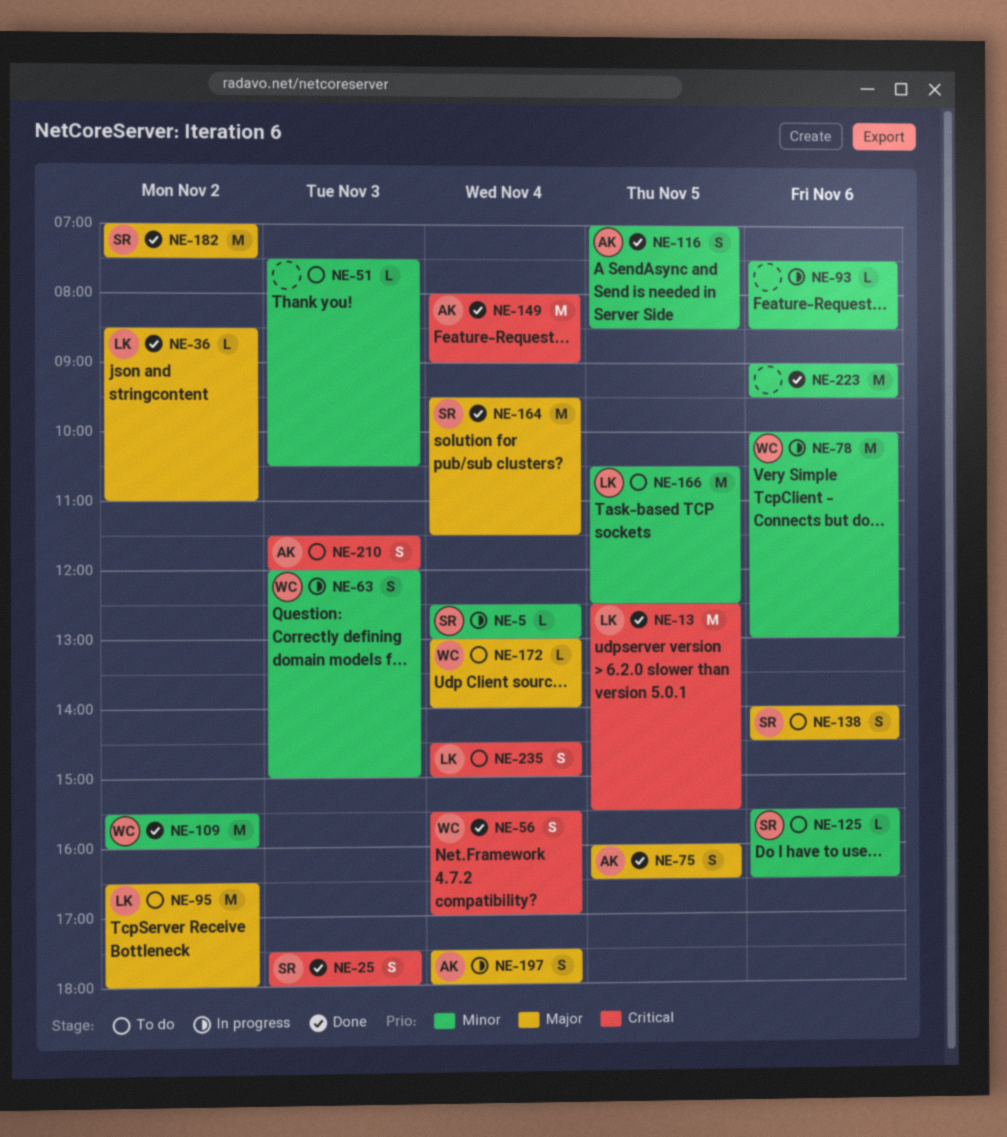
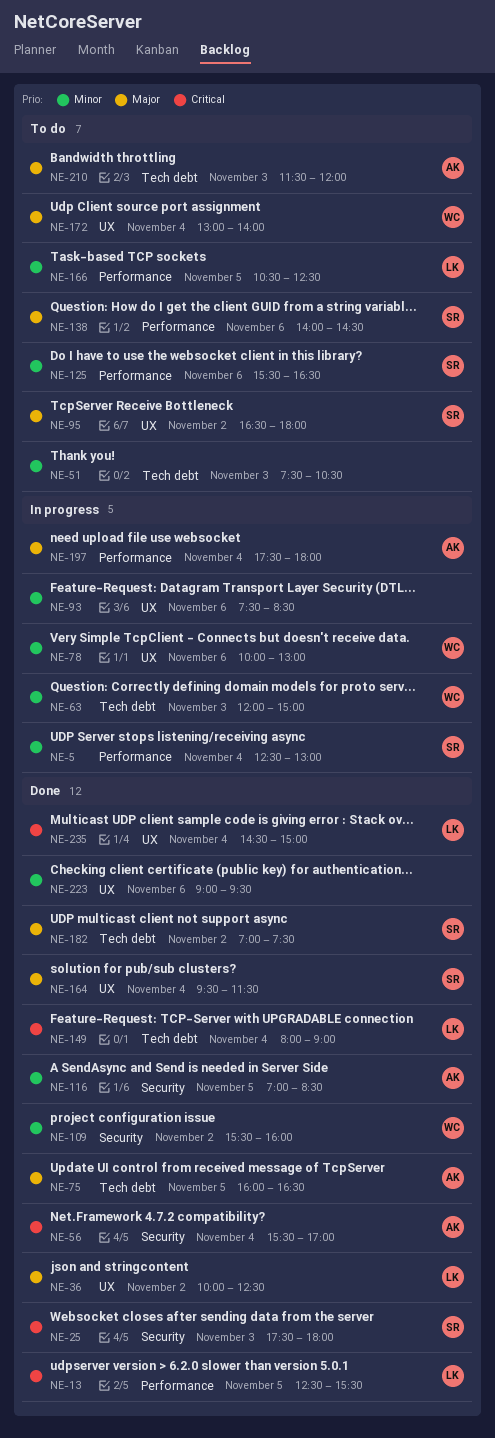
NE-36, begins: 08:30 -> 10:00
NE-36, ends: 11:00 -> 12:30
NE-56, owner: WC -> AK
NE-95, owner: LK -> SR
NE-149, owner: AK -> LK
NE-210, priority: Critical -> Major
NE-235, status: To do -> Done

